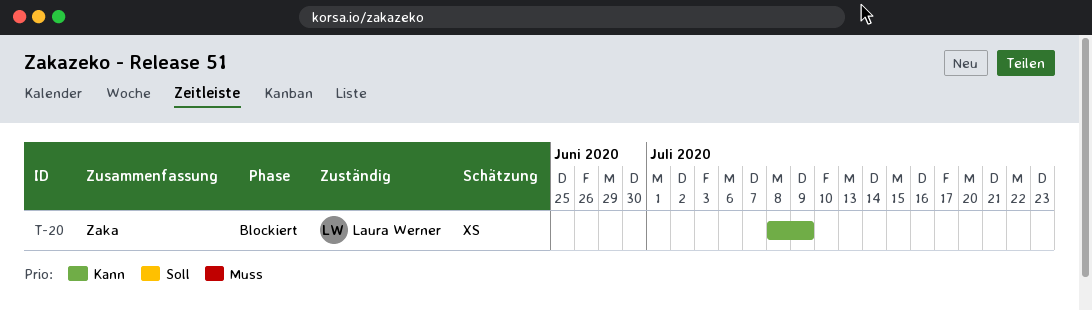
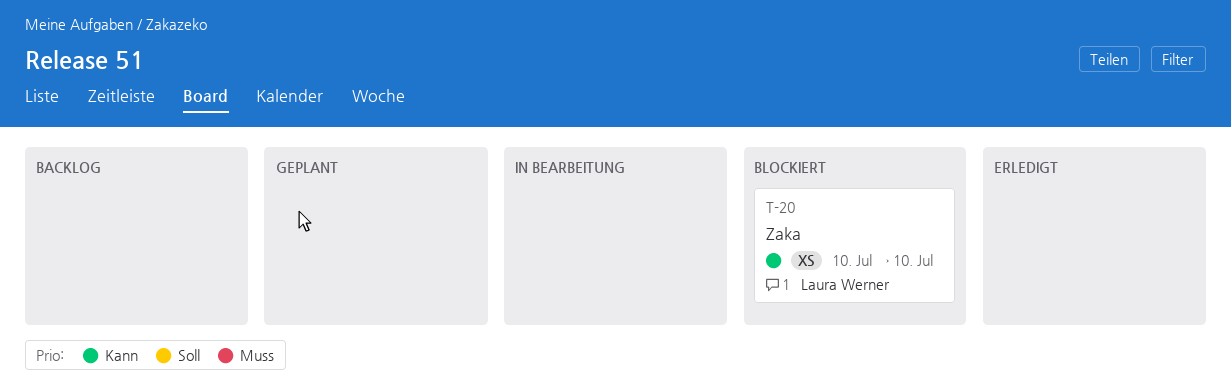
T-20, start: Jul 8 -> Jul 10
T-20, due: Jul 9 -> Jul 10

